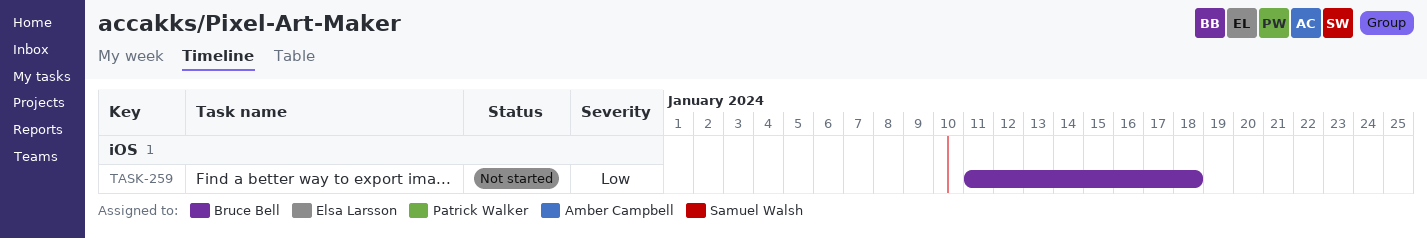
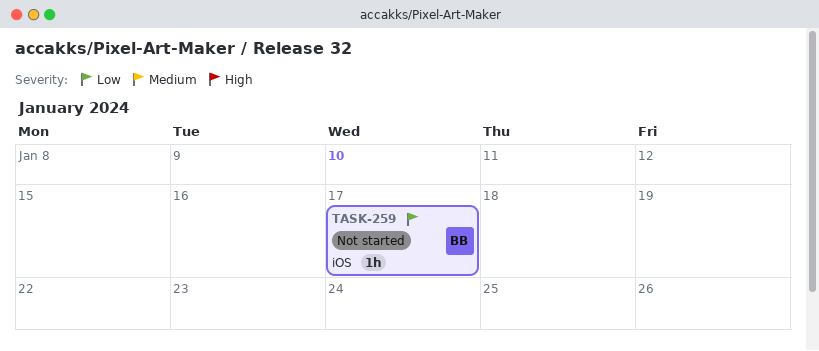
TASK-259, due: Jan 18 -> Jan 17

